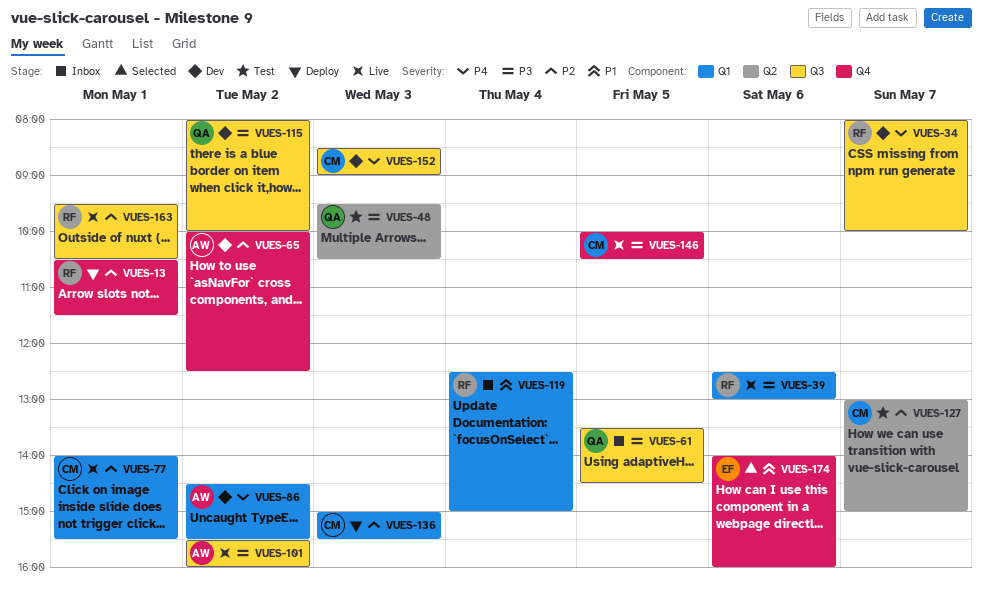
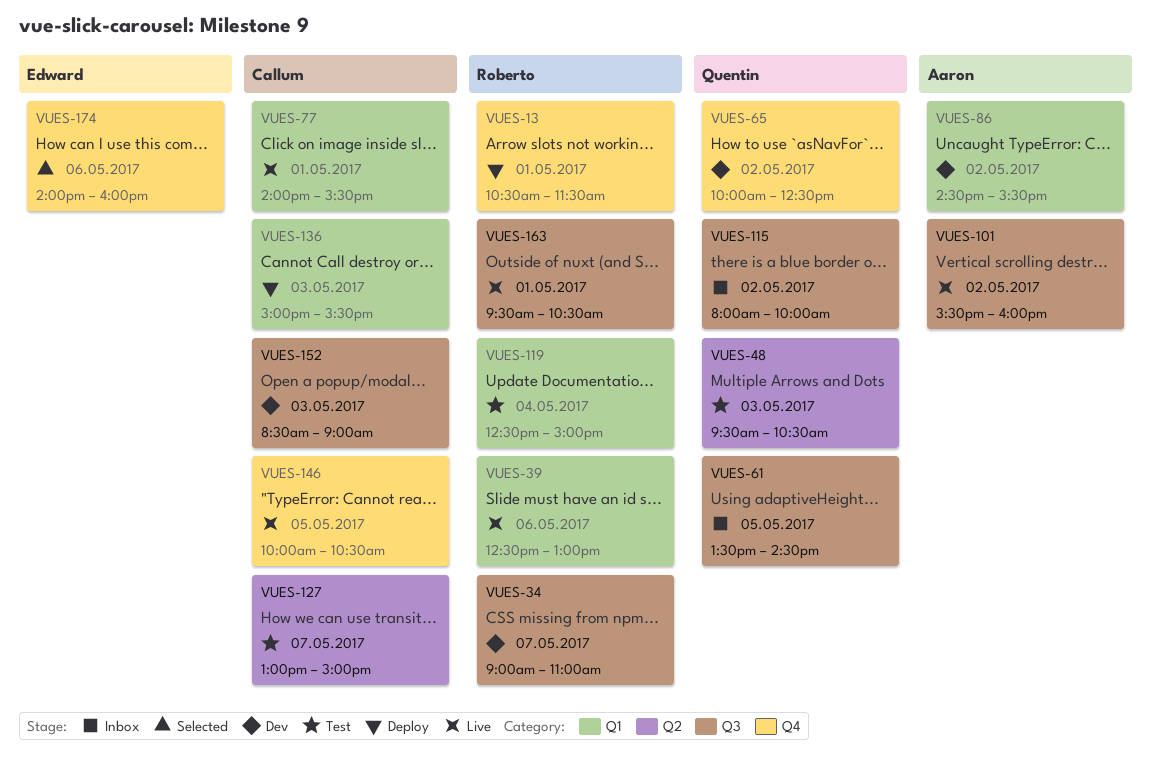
VUES-34, begins: 08:00 -> 09:00
VUES-34, ends: 10:00 -> 11:00
VUES-65, owner: Aaron -> Quentin
VUES-115, status: Dev -> Inbox
VUES-119, status: Inbox -> Test

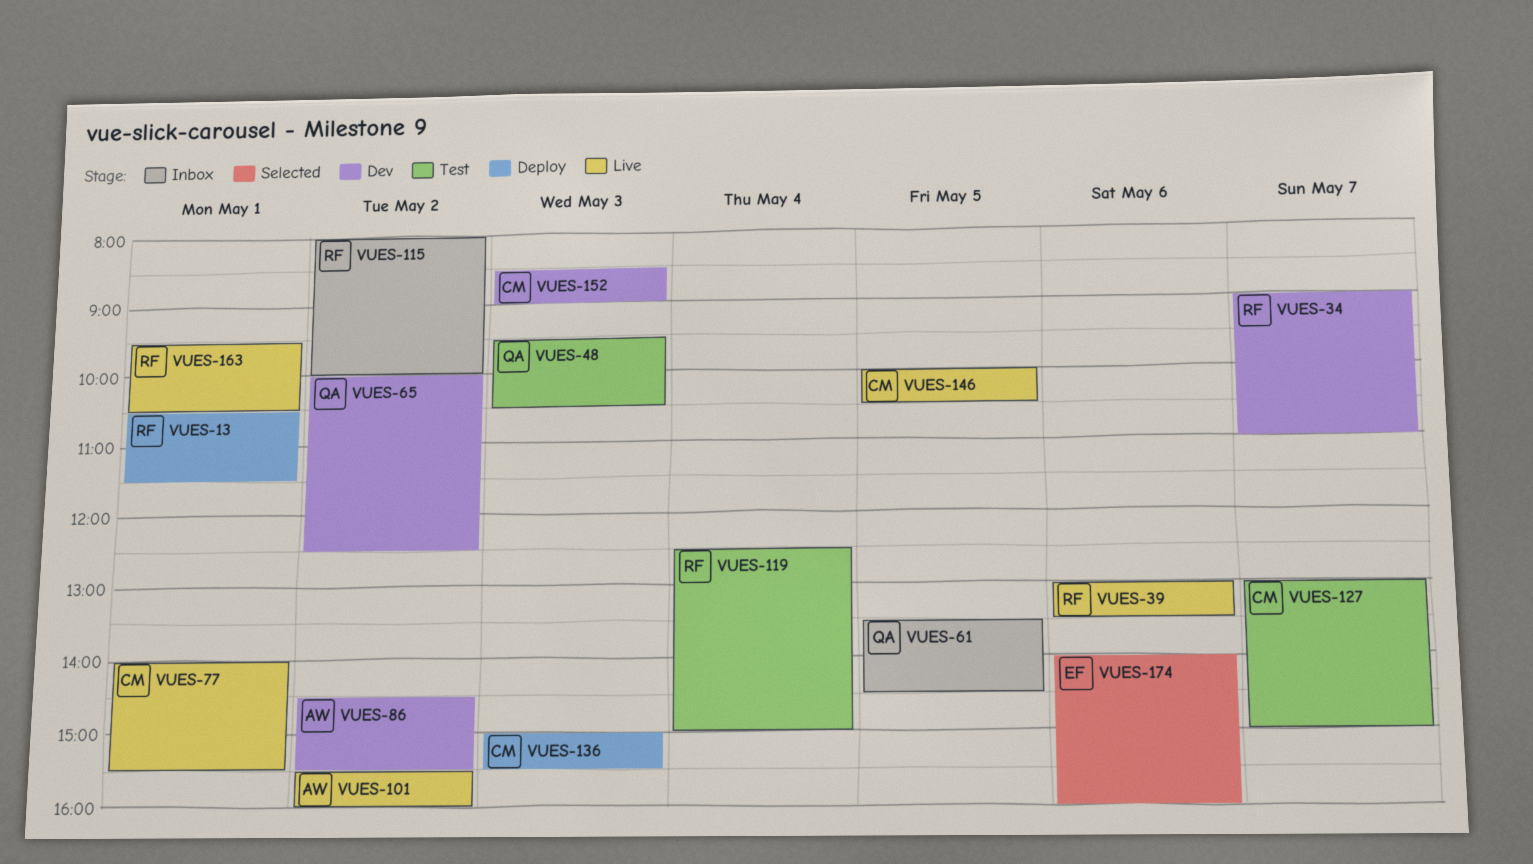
VUES-39, begins: 12:30 -> 13:00
VUES-39, ends: 13:00 -> 13:30
VUES-115, owner: Quentin -> Roberto

